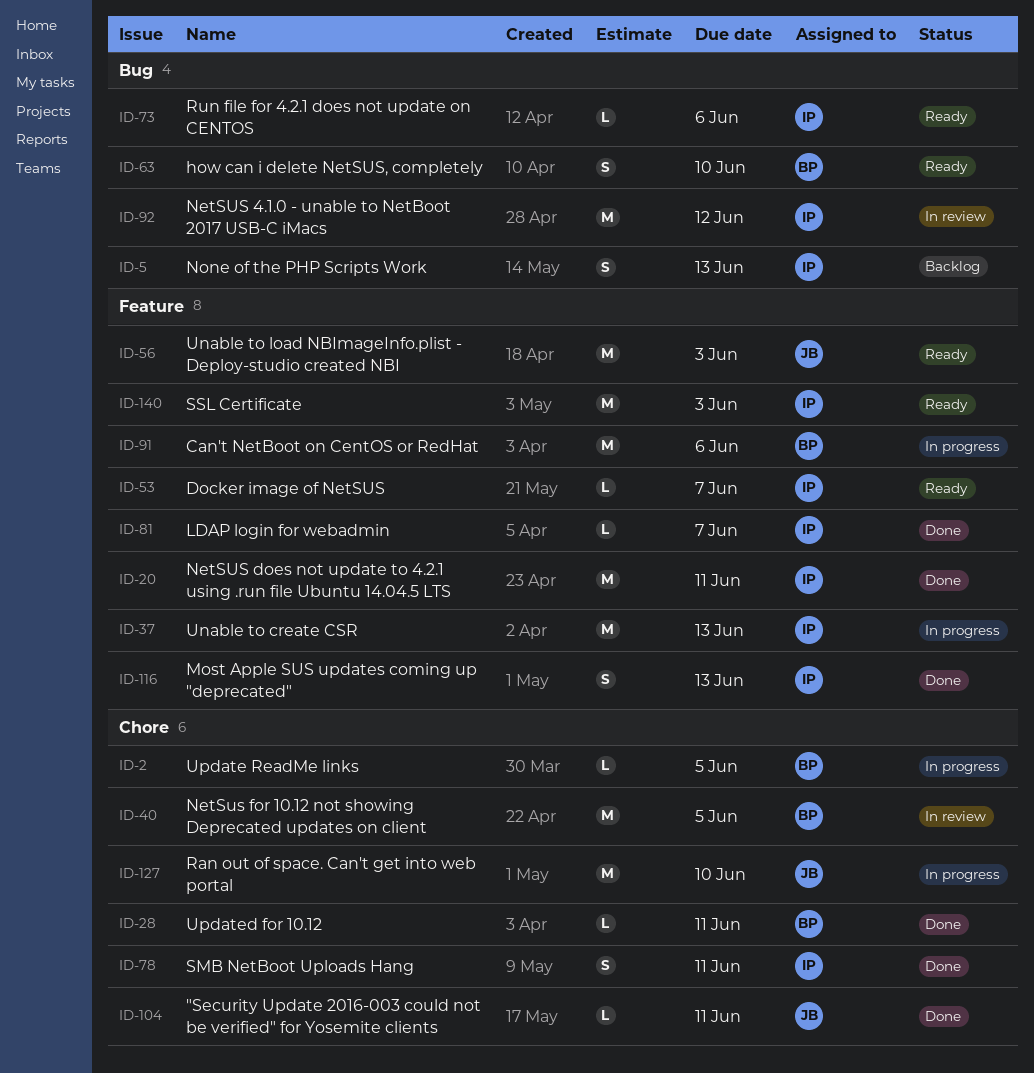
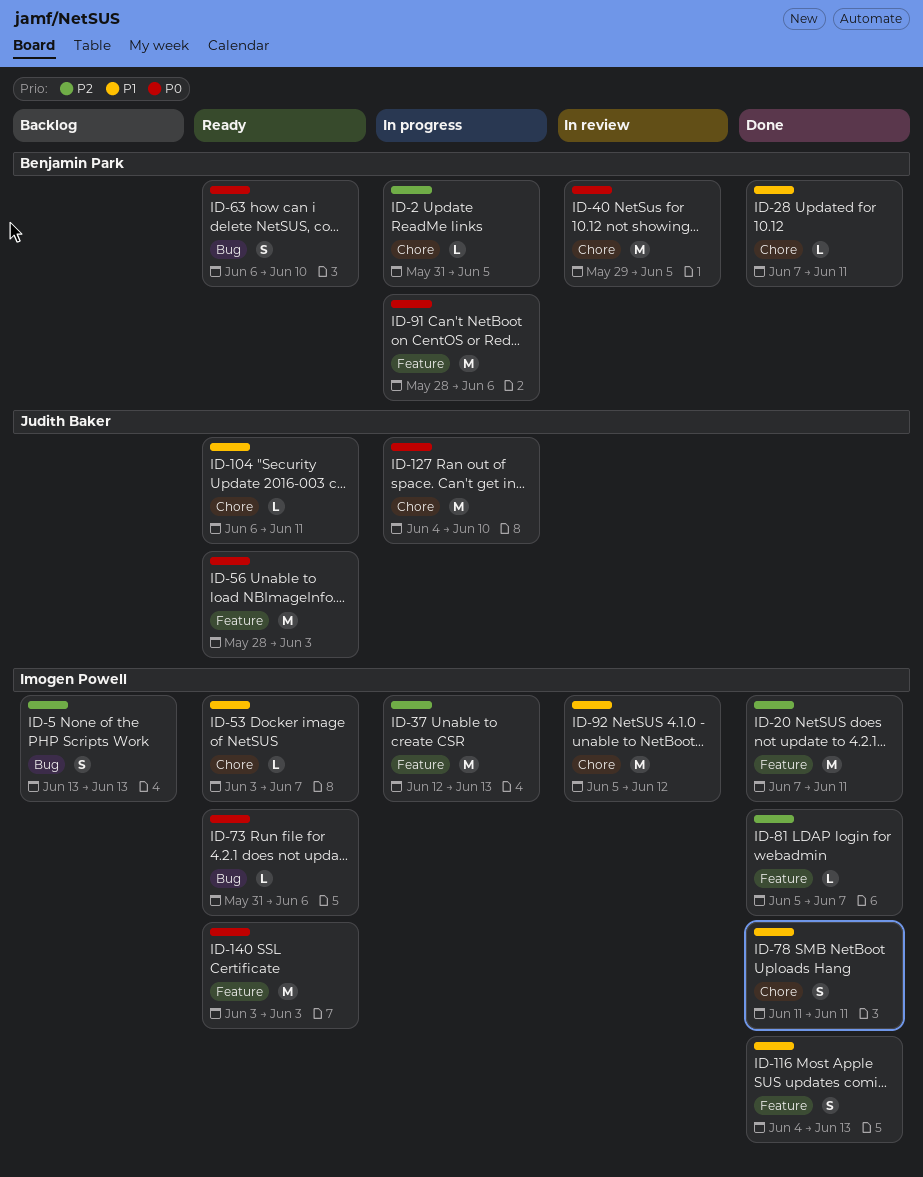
ID-53, label: Feature -> Chore
ID-92, label: Bug -> Chore
ID-104, status: Done -> Ready

